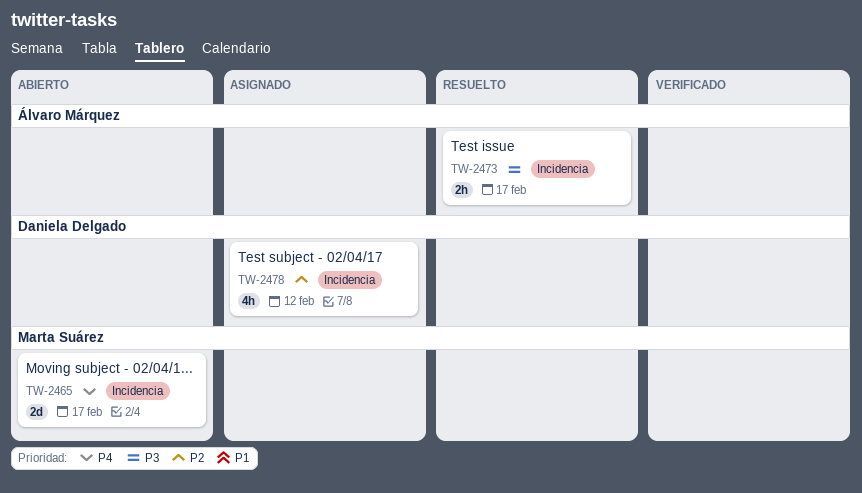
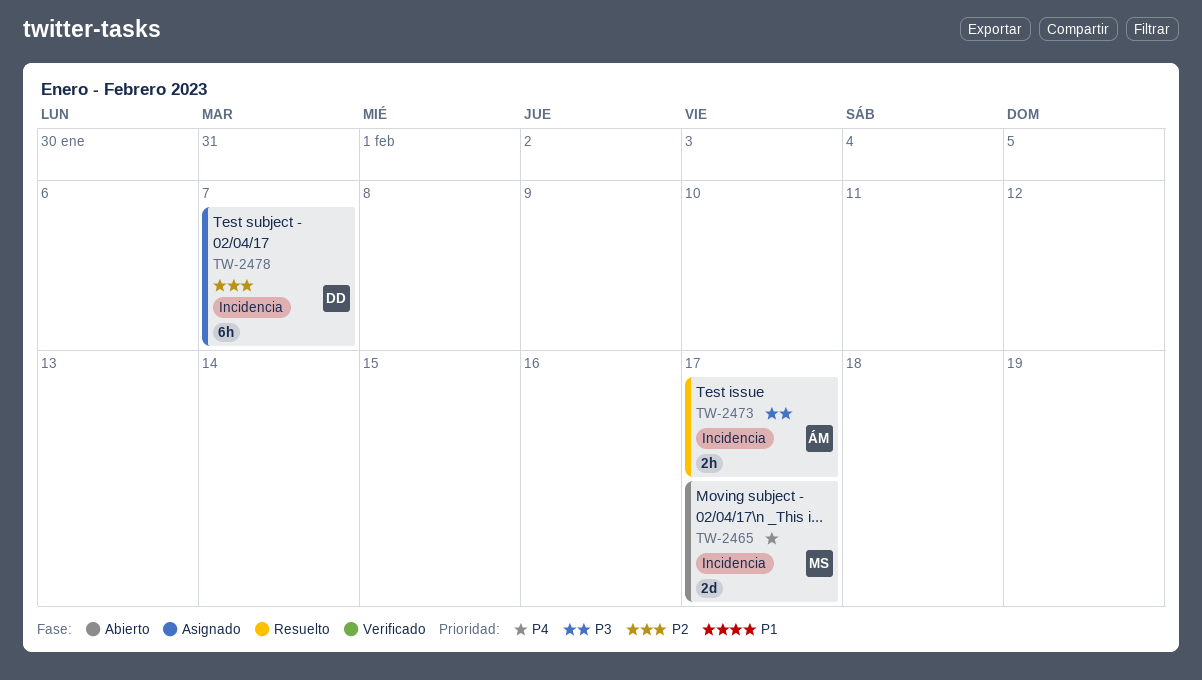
TW-2478, estimate: 4h -> 6h
TW-2478, due: Feb 12 -> Feb 7

